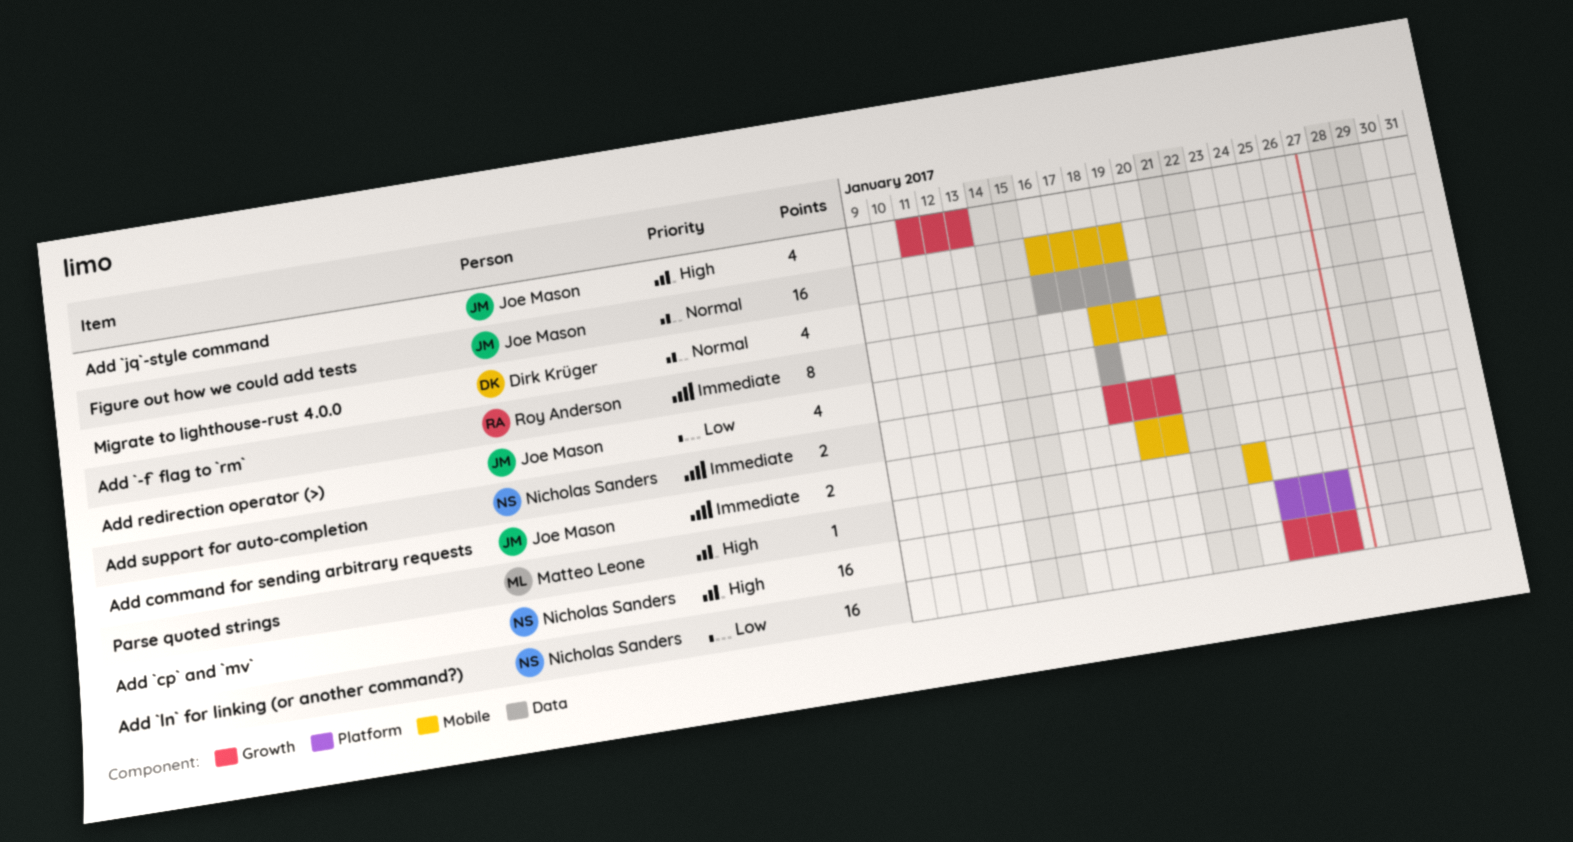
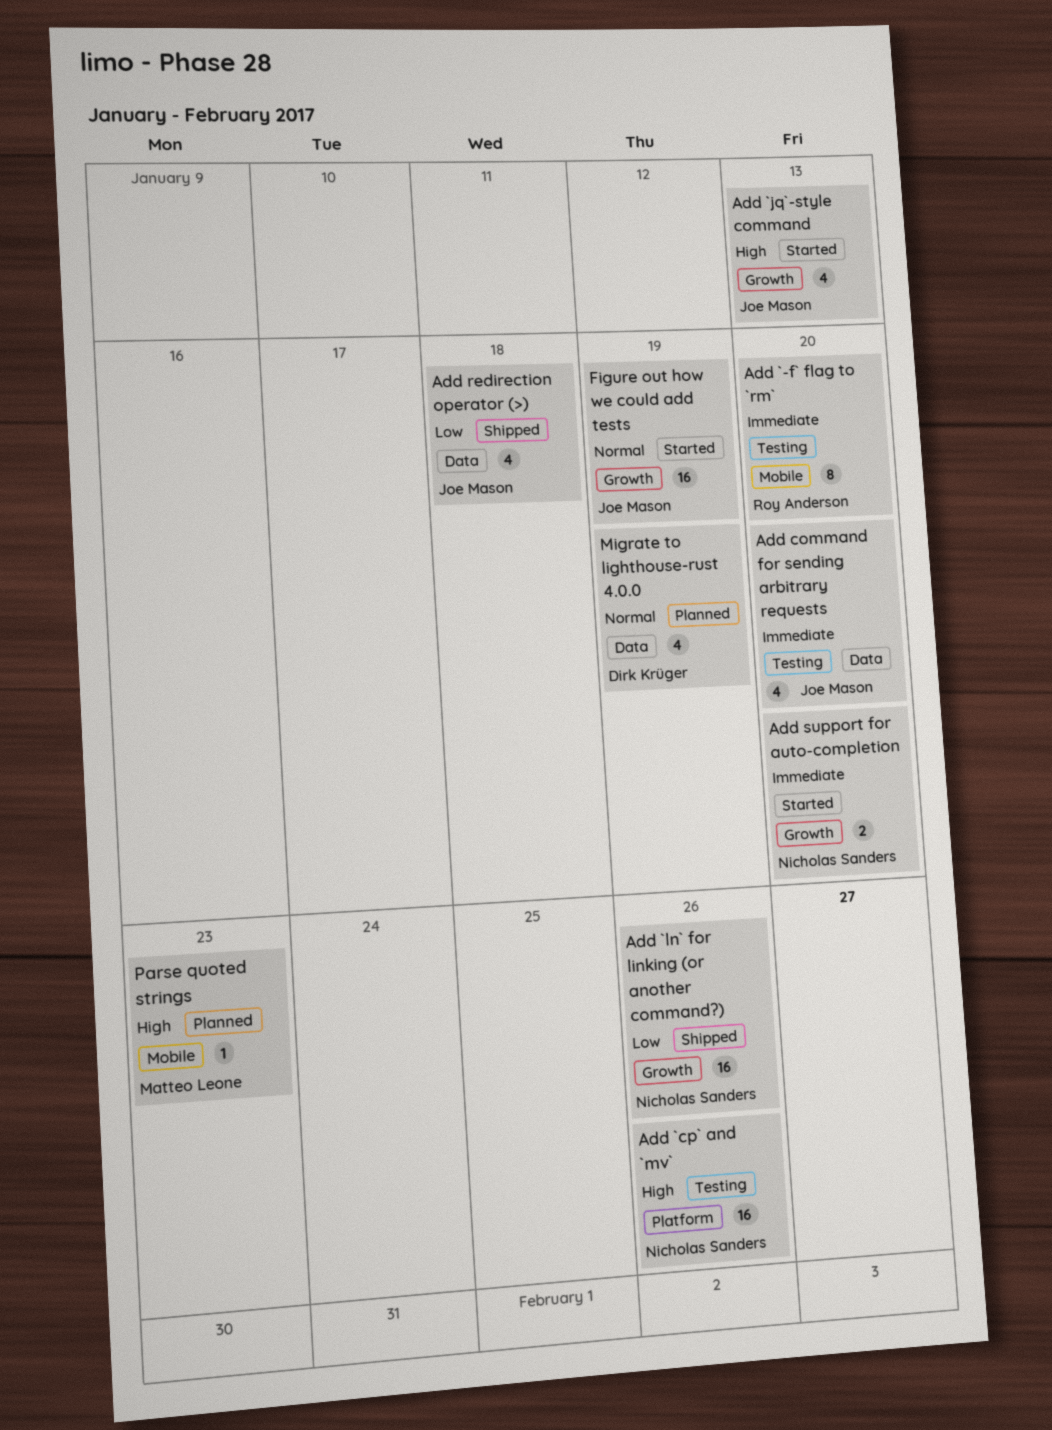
Add command for sending arbitrary requests, label: Mobile -> Data
Add command for sending arbitrary requests, estimate: 2 -> 4
Figure out how we could add tests, label: Mobile -> Growth

